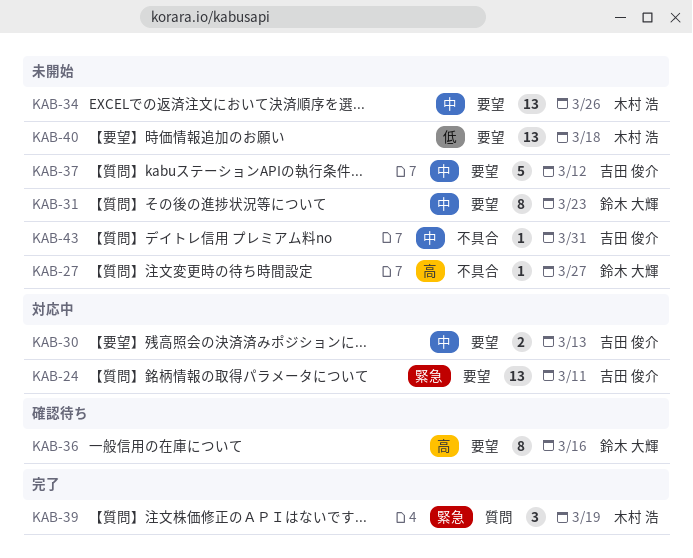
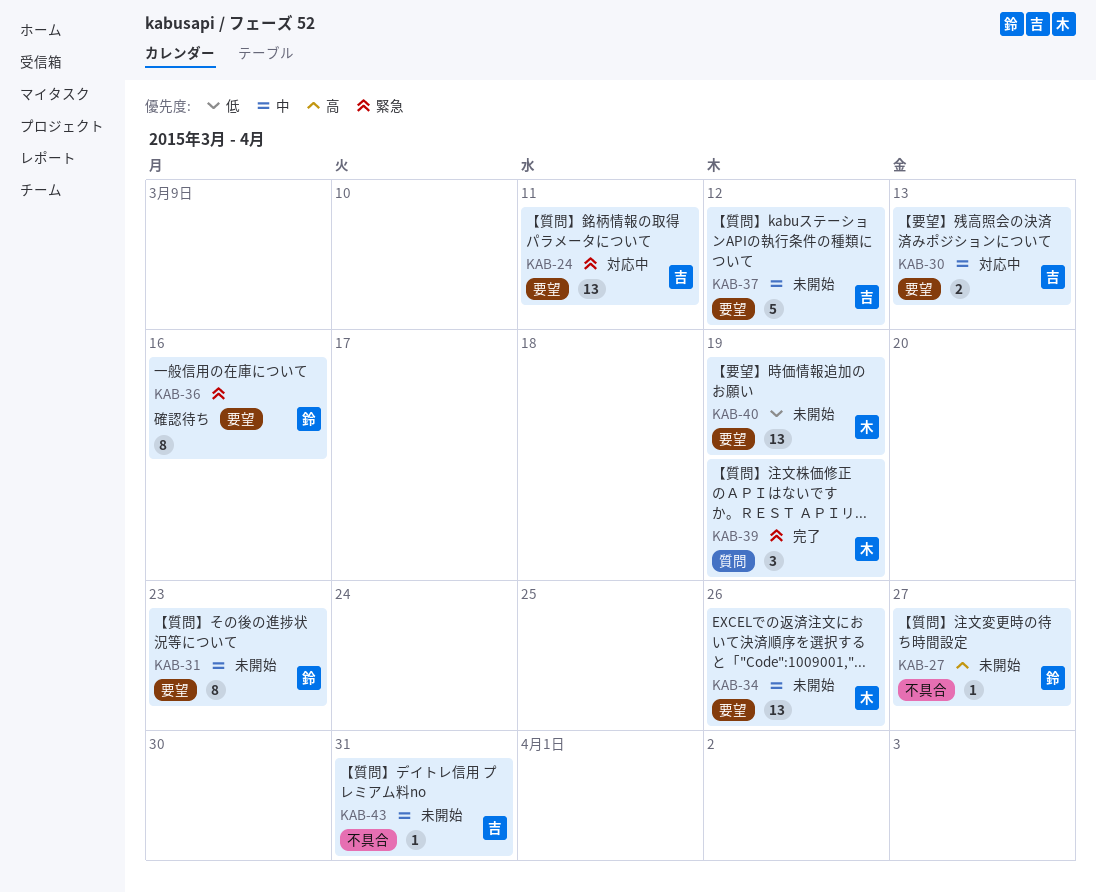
KAB-36, priority: 高 -> 緊急
KAB-40, due: Mar 18 -> Mar 19

